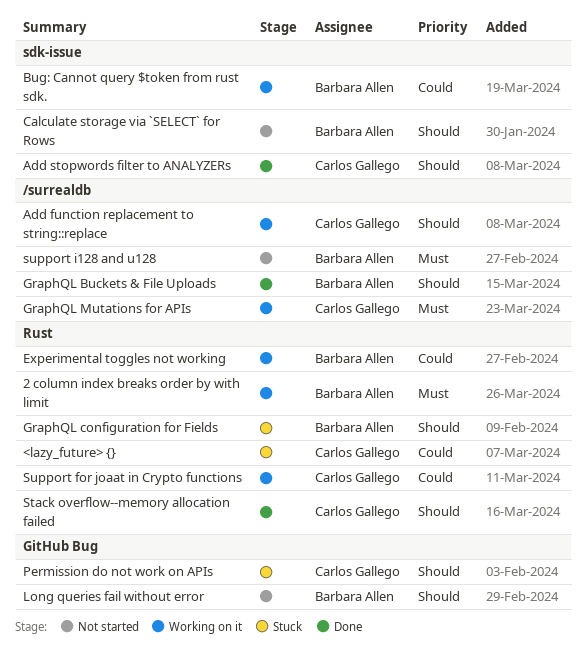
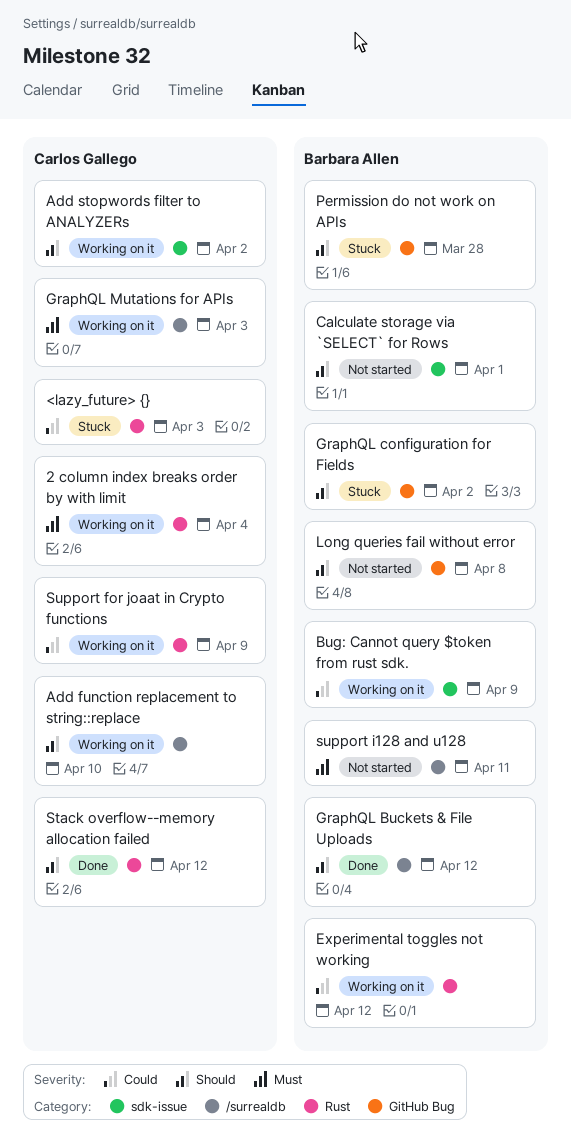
2 column index breaks order by with limit, owner: Barbara Allen -> Carlos Gallego
Add stopwords filter to ANALYZERs, status: Done -> Working on it
GraphQL configuration for Fields, label: Rust -> GitHub Bug
Permission do not work on APIs, owner: Carlos Gallego -> Barbara Allen

